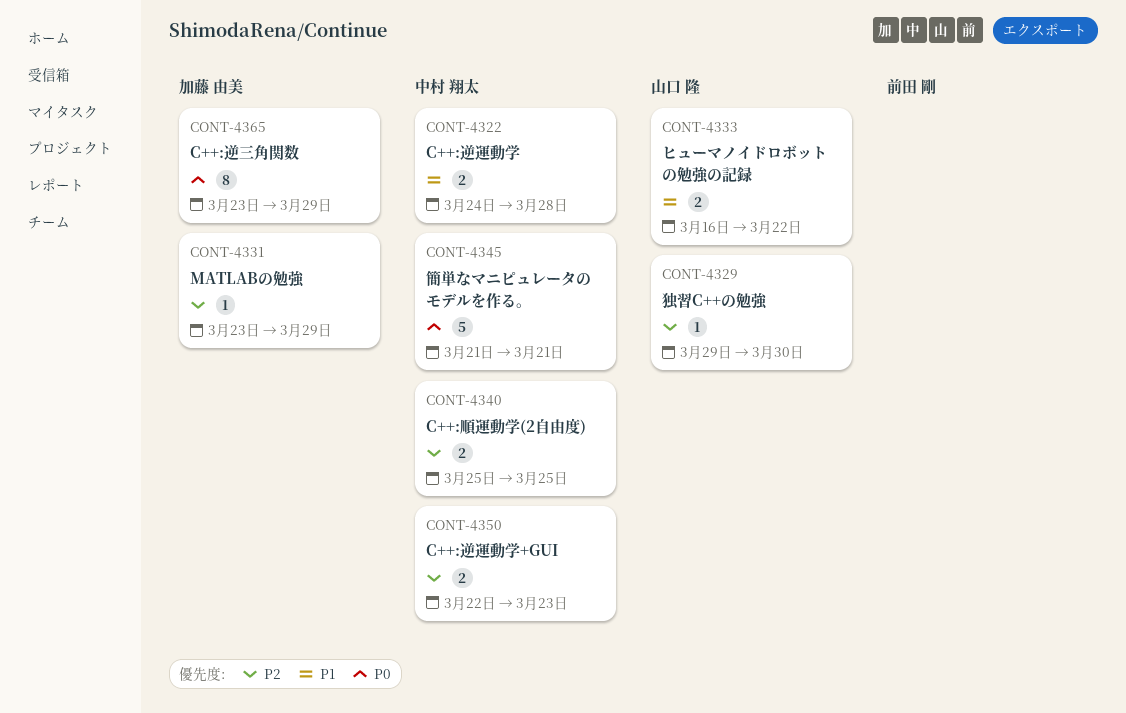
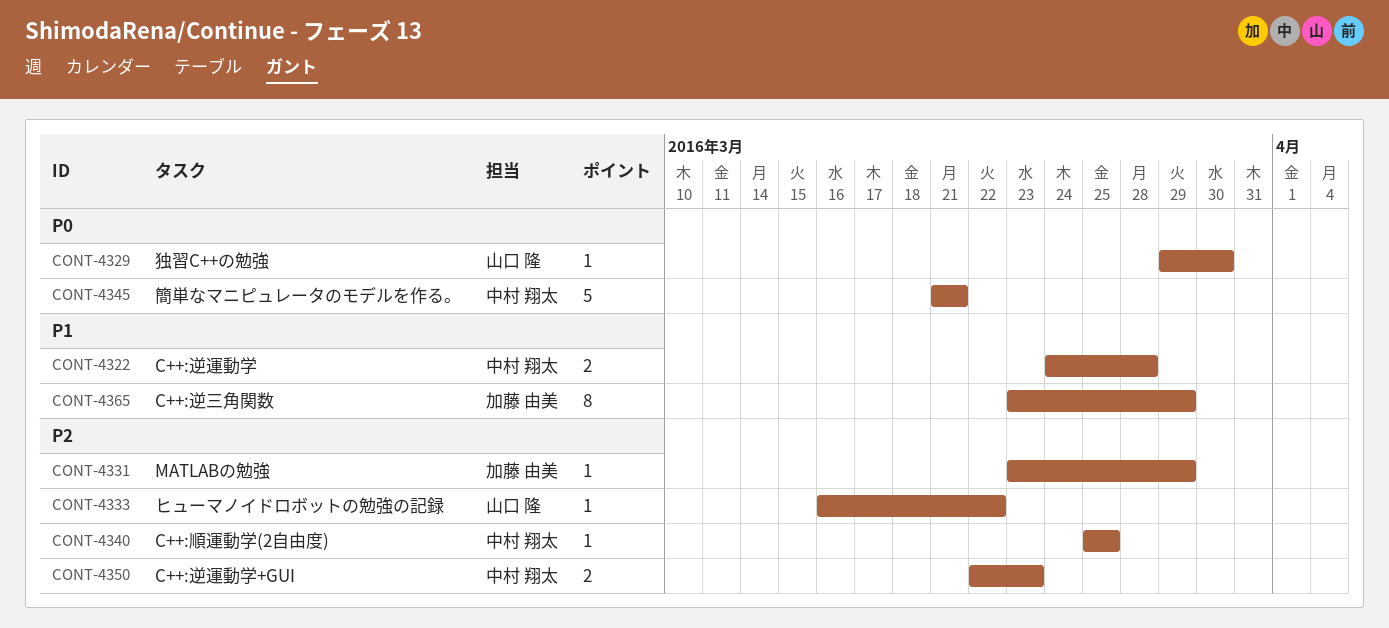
CONT-4329, priority: P2 -> P0
CONT-4333, priority: P1 -> P2
CONT-4333, estimate: 2 -> 1
CONT-4340, estimate: 2 -> 1
CONT-4365, priority: P0 -> P1

